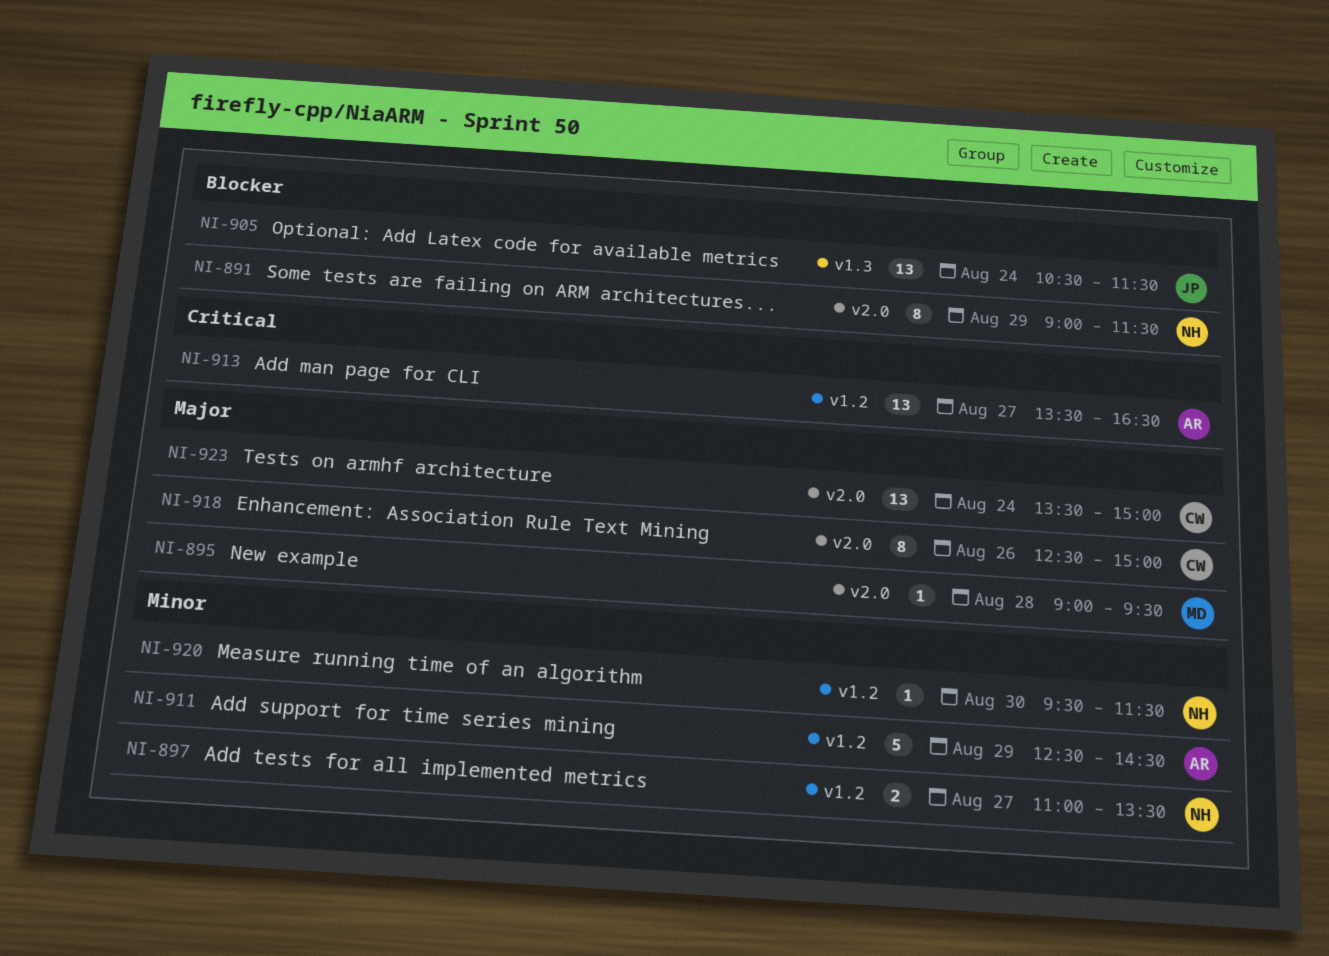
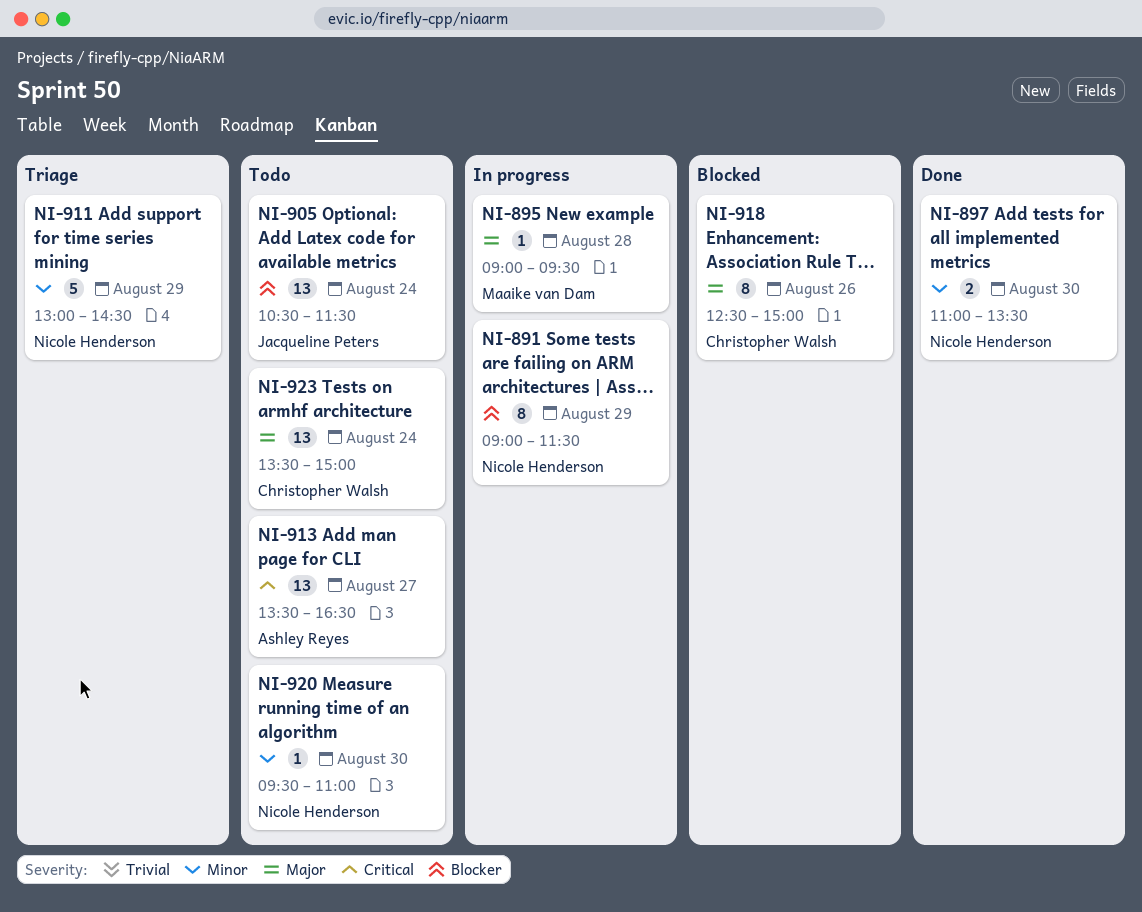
NI-897, day: Aug 27 -> Aug 30
NI-911, owner: Ashley Reyes -> Nicole Henderson
NI-911, begins: 12:30 -> 13:00
NI-920, ends: 11:30 -> 11:00

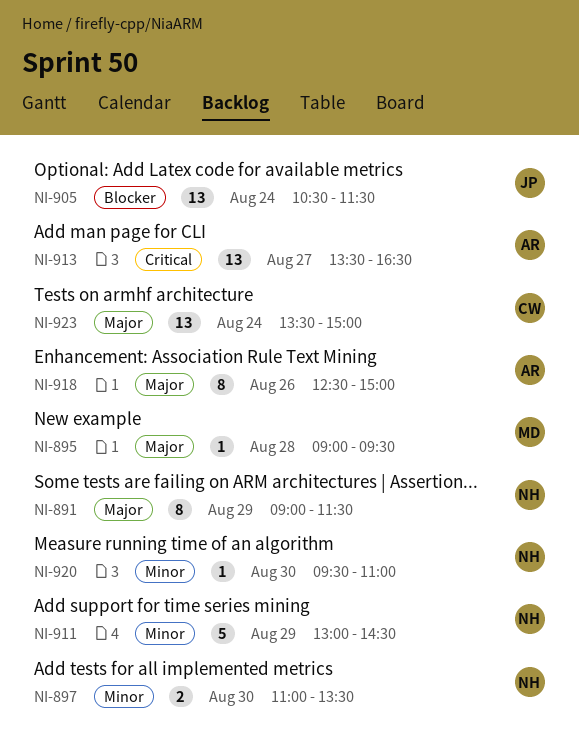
NI-891, priority: Blocker -> Major
NI-918, owner: Christopher Walsh -> Ashley Reyes

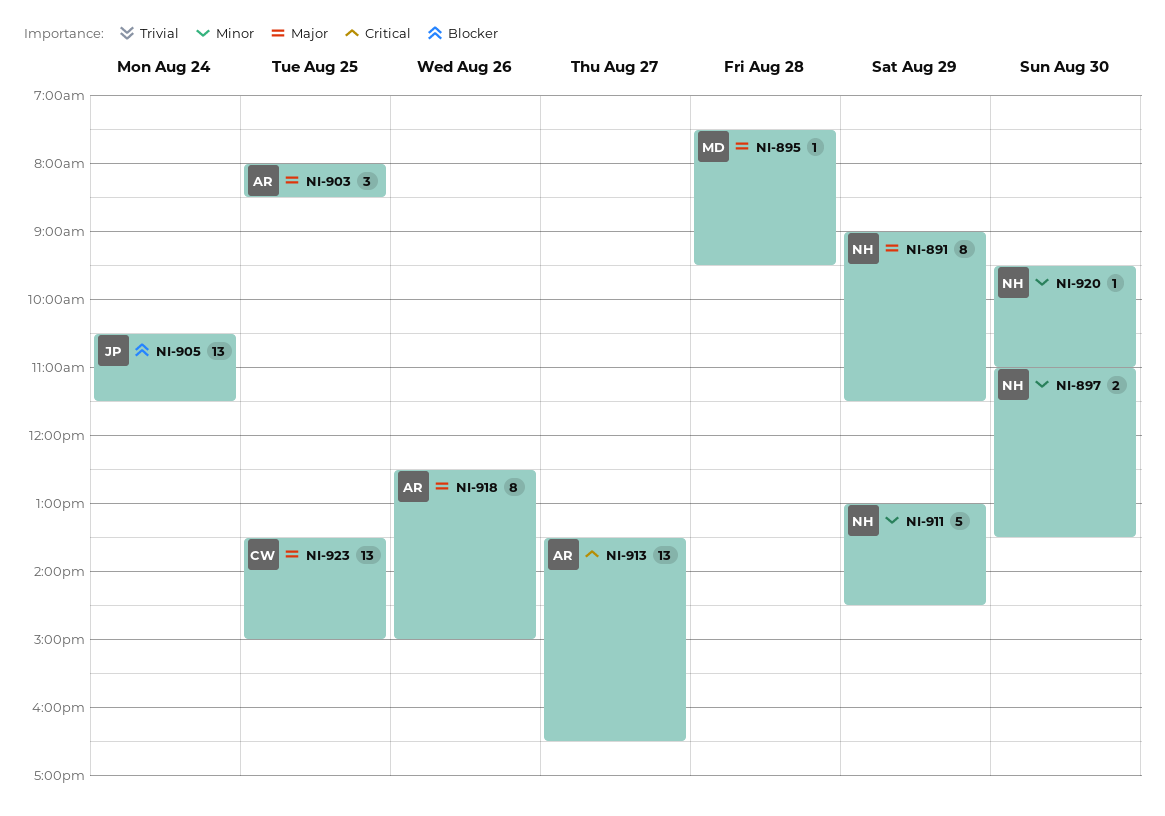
NI-895, begins: 09:00 -> 07:30
NI-903: none -> present
NI-923, day: Aug 24 -> Aug 25

